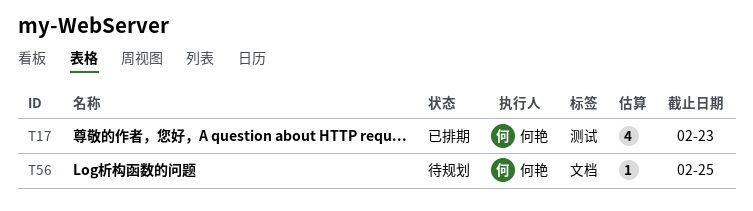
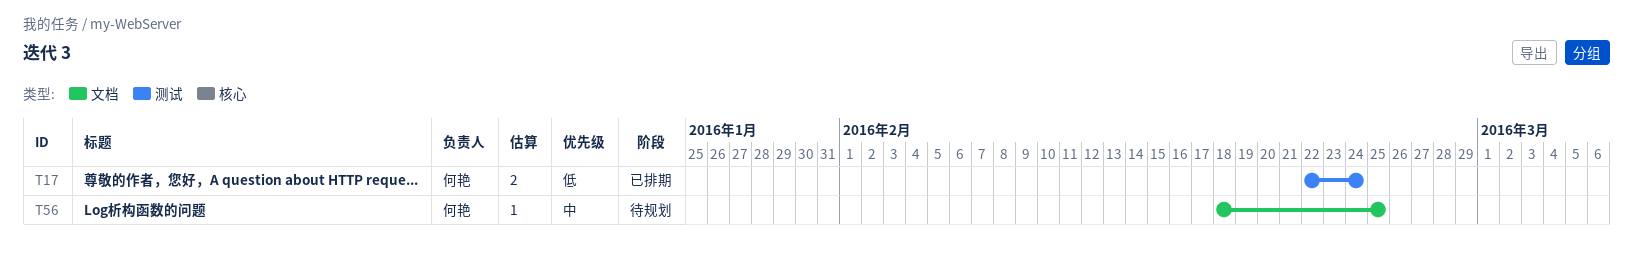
T17, estimate: 4 -> 2
T17, due: Feb 23 -> Feb 24

